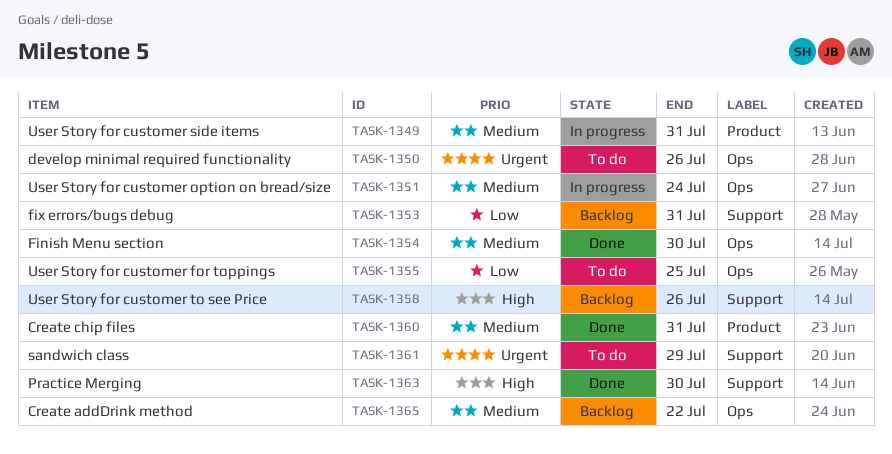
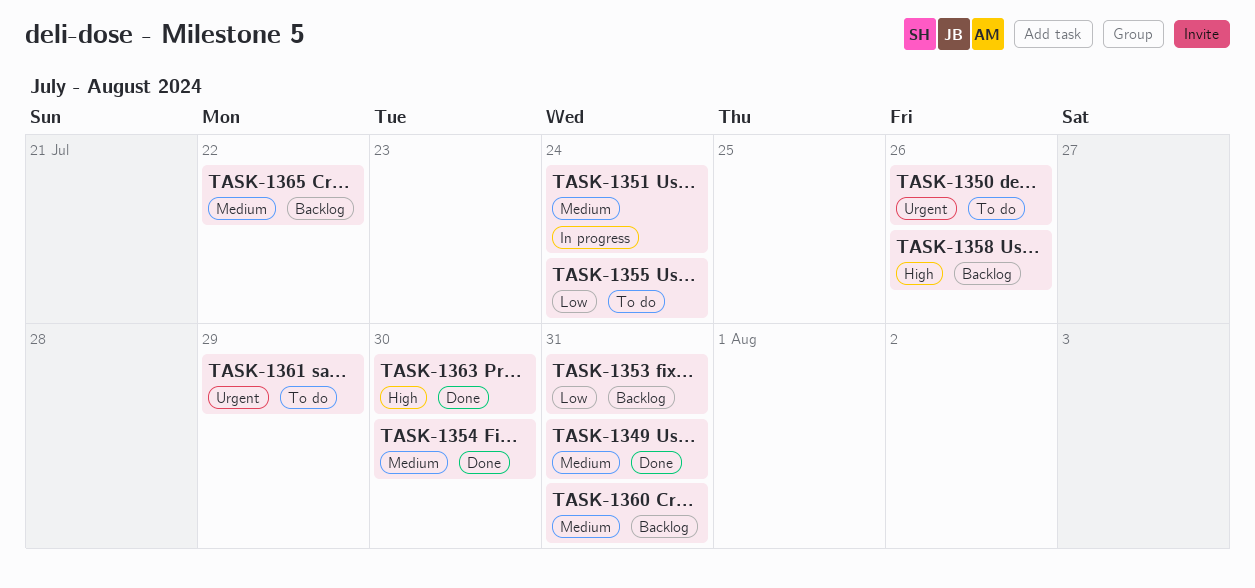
TASK-1349, status: In progress -> Done
TASK-1355, due: Jul 25 -> Jul 24
TASK-1360, status: Done -> Backlog

